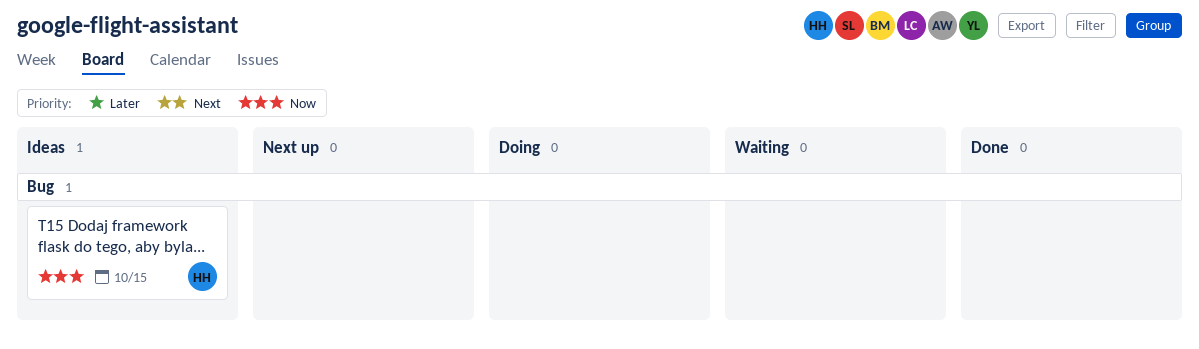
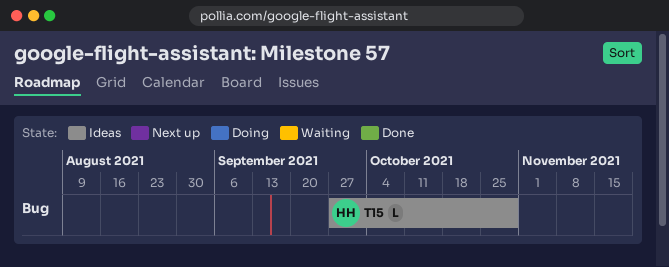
T15, due: Oct 15 -> Oct 29

